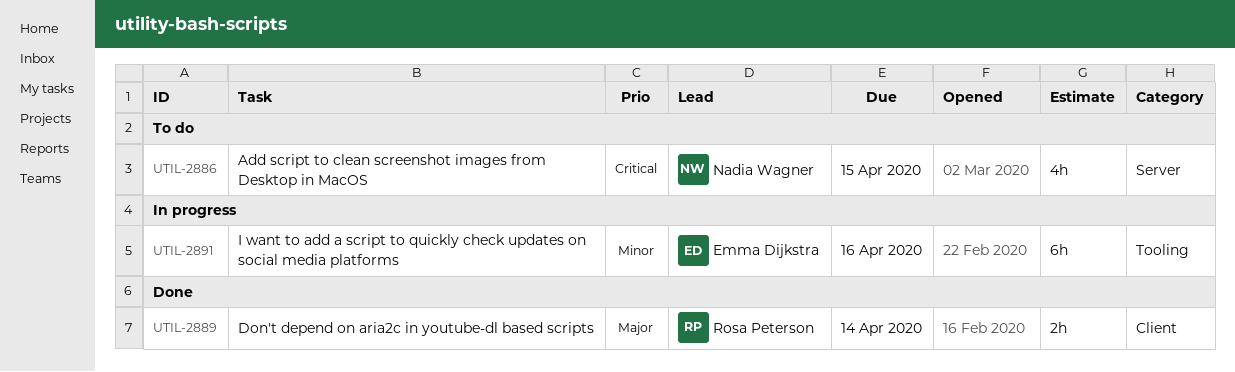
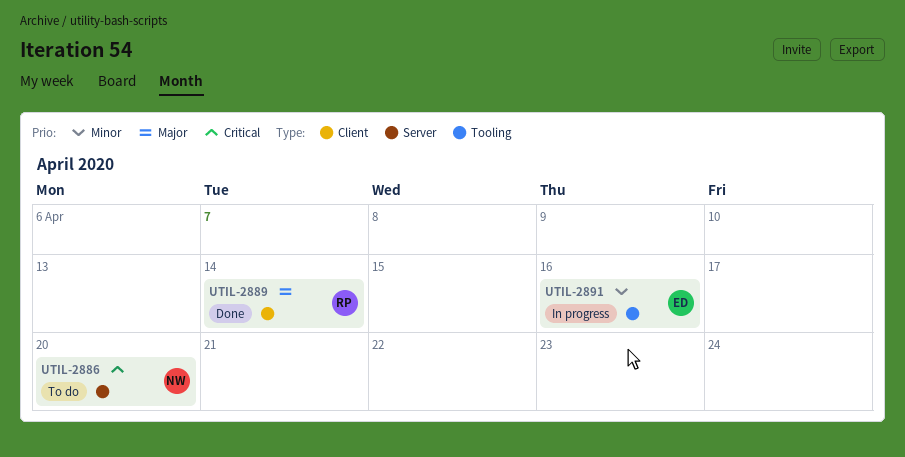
UTIL-2886, due: Apr 15 -> Apr 20

